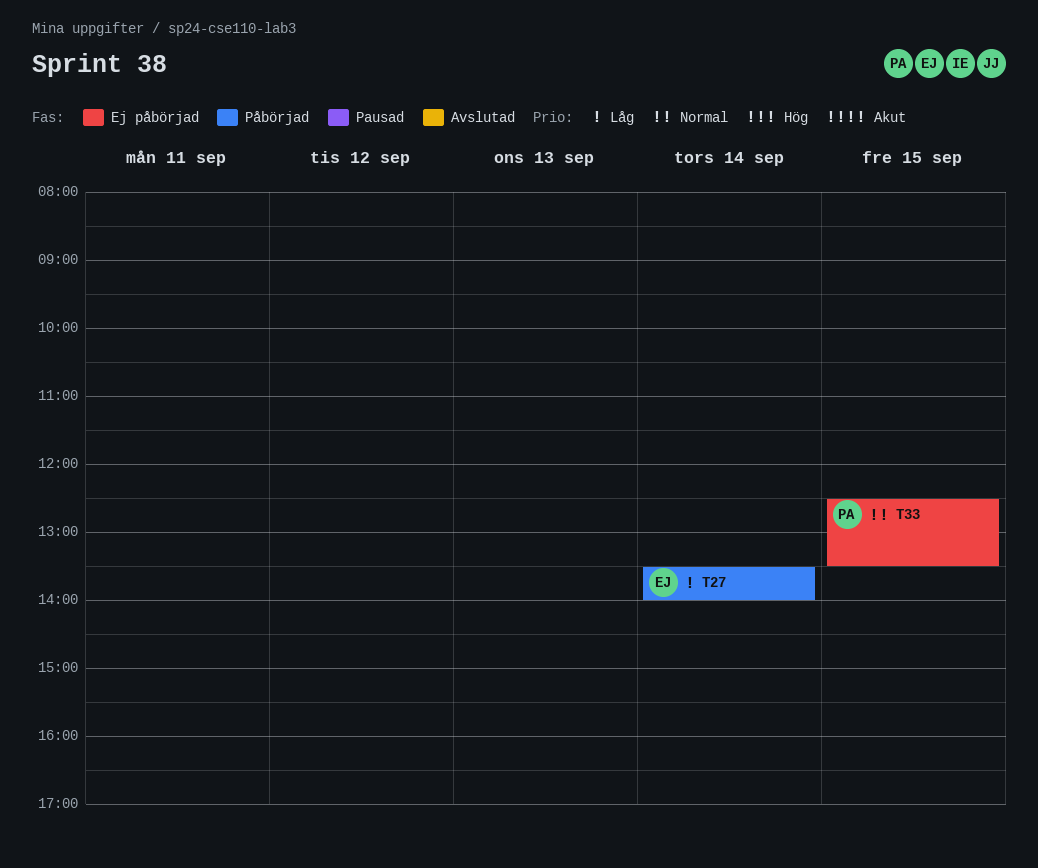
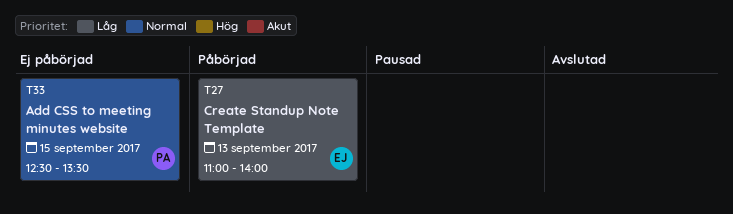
T27, day: Sep 14 -> Sep 13
T27, begins: 13:30 -> 11:00

